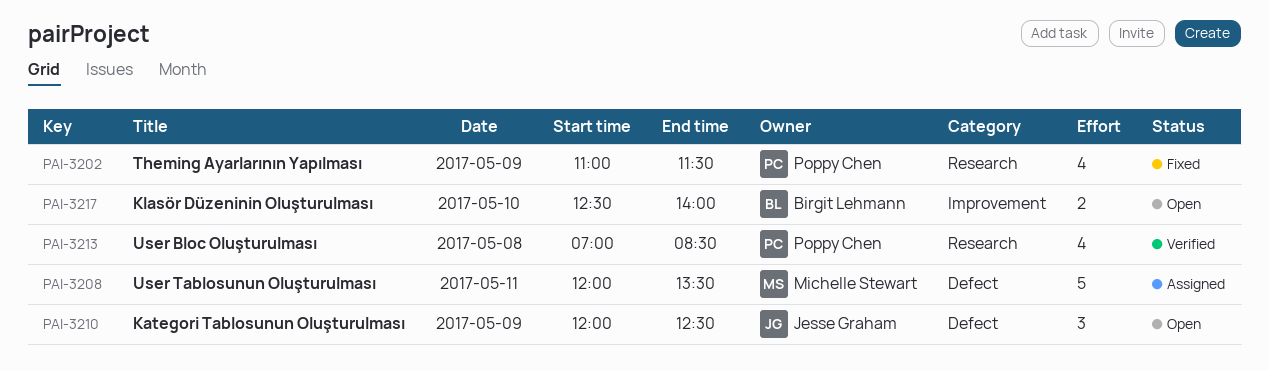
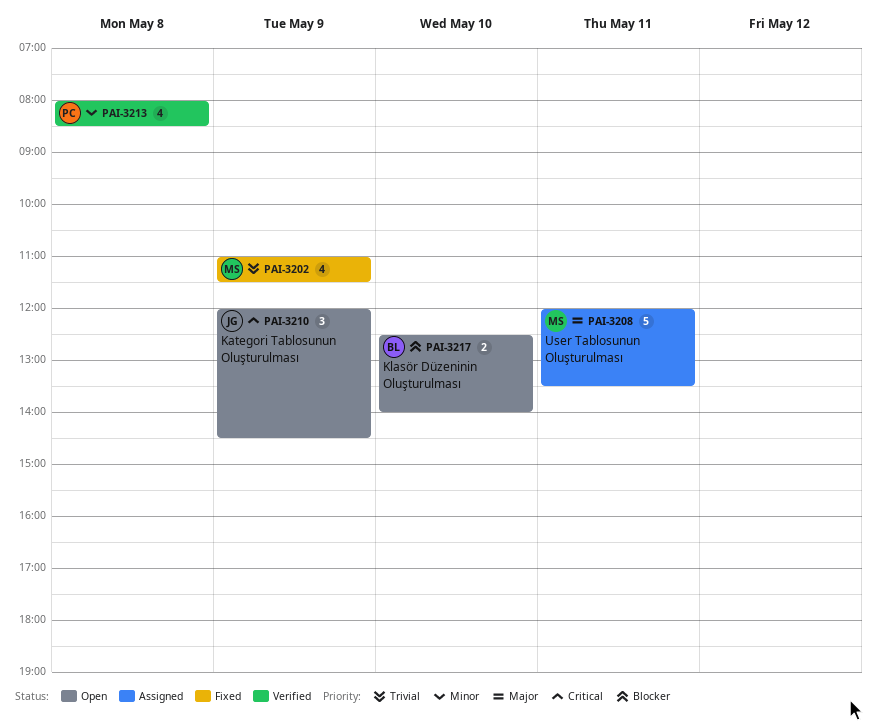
PAI-3202, owner: Poppy Chen -> Michelle Stewart
PAI-3210, ends: 12:30 -> 14:30
PAI-3213, begins: 07:00 -> 08:00

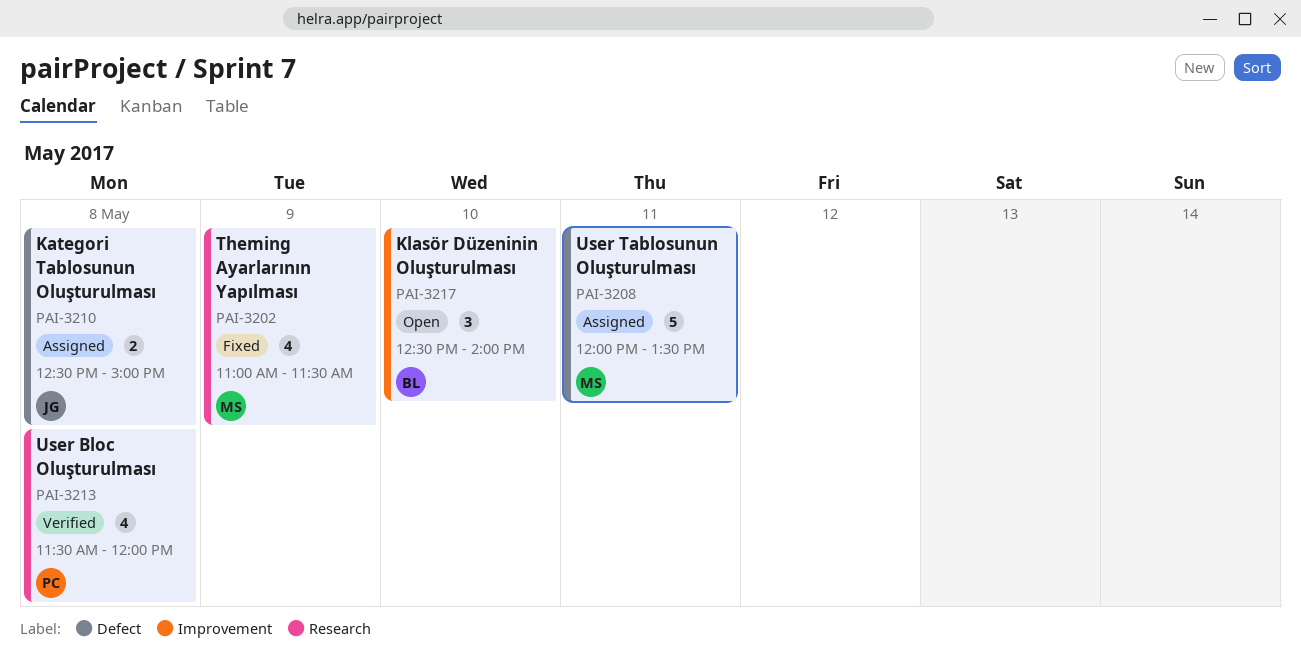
PAI-3210, status: Open -> Assigned
PAI-3210, estimate: 3 -> 2
PAI-3210, day: May 9 -> May 8
PAI-3210, begins: 12:00 -> 12:30
PAI-3210, ends: 14:30 -> 15:00
PAI-3213, begins: 08:00 -> 11:30
PAI-3213, ends: 08:30 -> 12:00
PAI-3217, estimate: 2 -> 3

